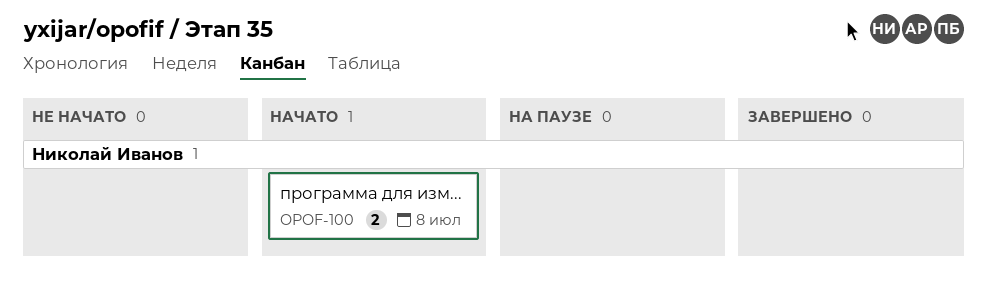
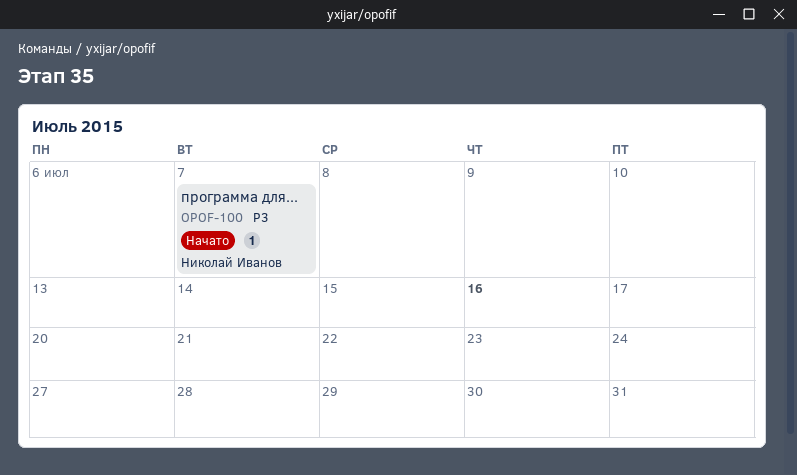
OPOF-100, estimate: 2 -> 1
OPOF-100, due: Jul 8 -> Jul 7

